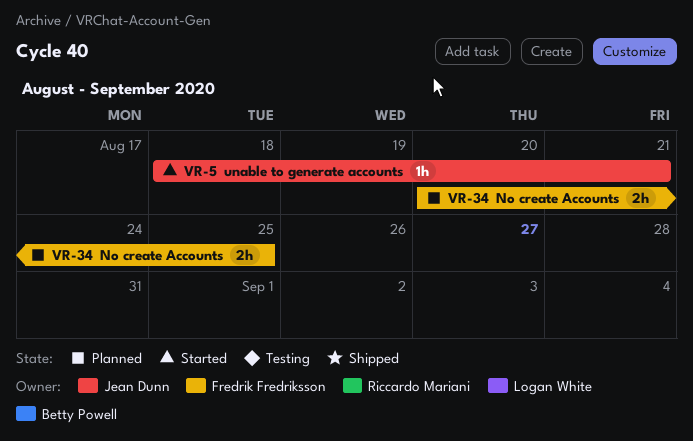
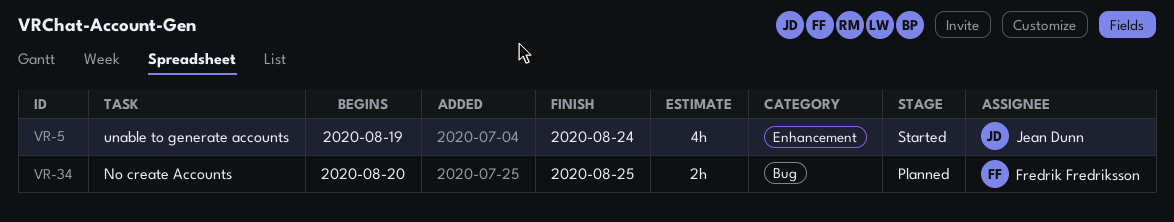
VR-5, estimate: 1h -> 4h
VR-5, start: Aug 18 -> Aug 19
VR-5, due: Aug 21 -> Aug 24

